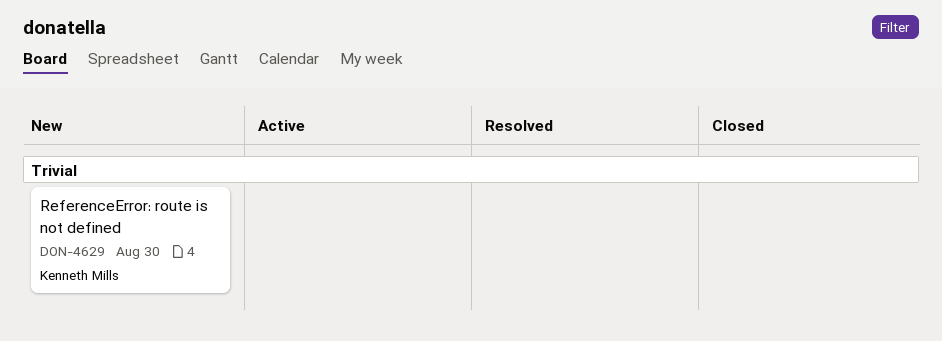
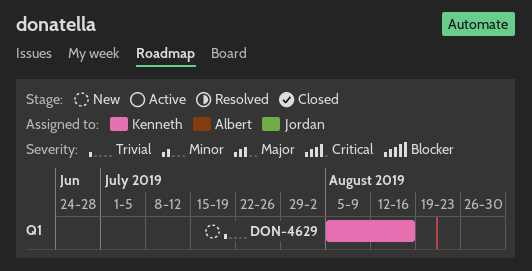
DON-4629, due: Aug 30 -> Aug 16

